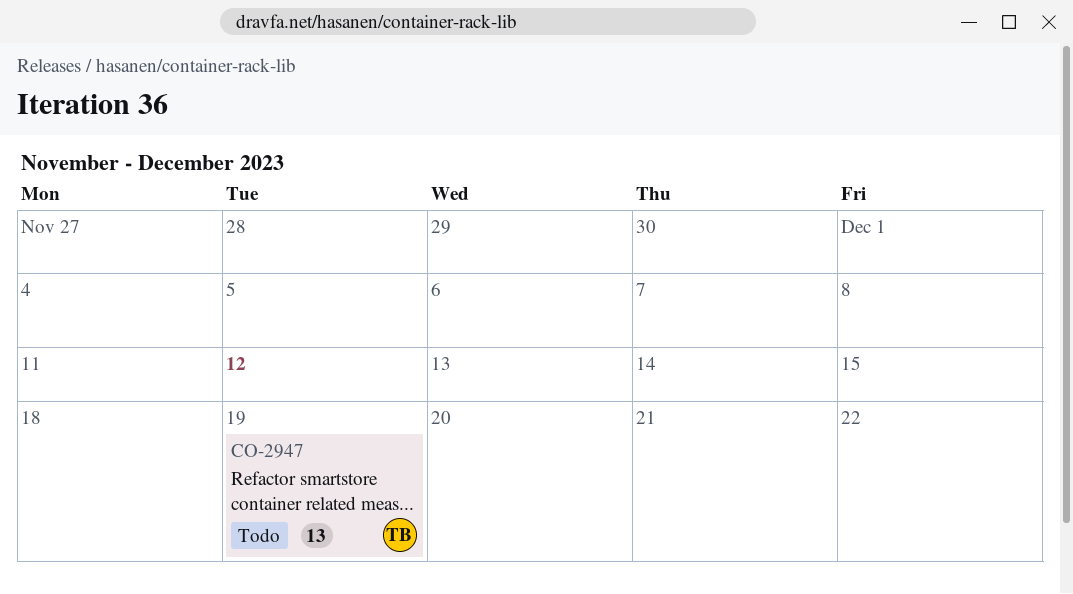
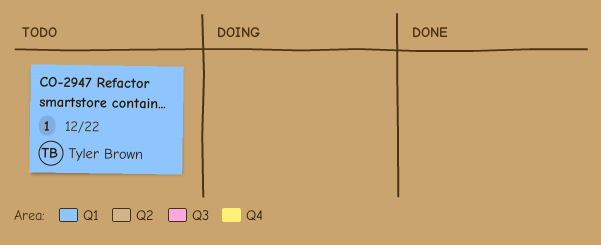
CO-2947, estimate: 13 -> 1
CO-2947, due: Dec 19 -> Dec 22

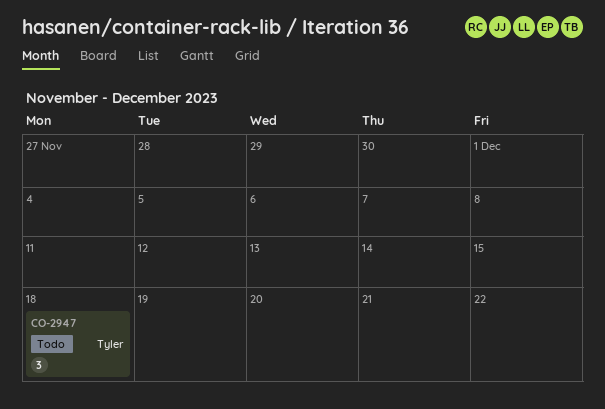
CO-2947, estimate: 1 -> 3
CO-2947, due: Dec 22 -> Dec 18

